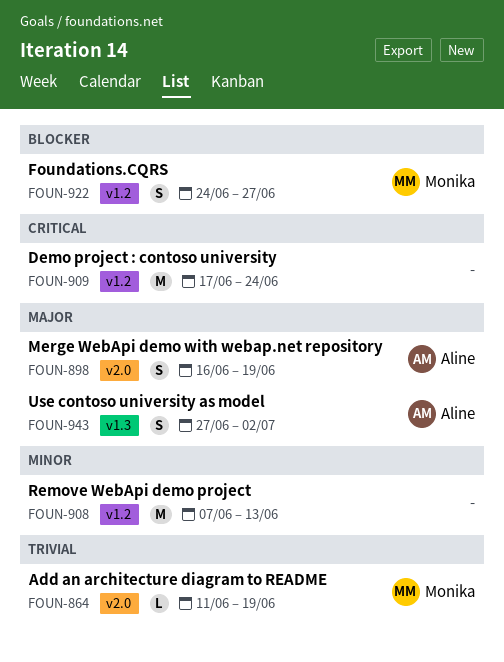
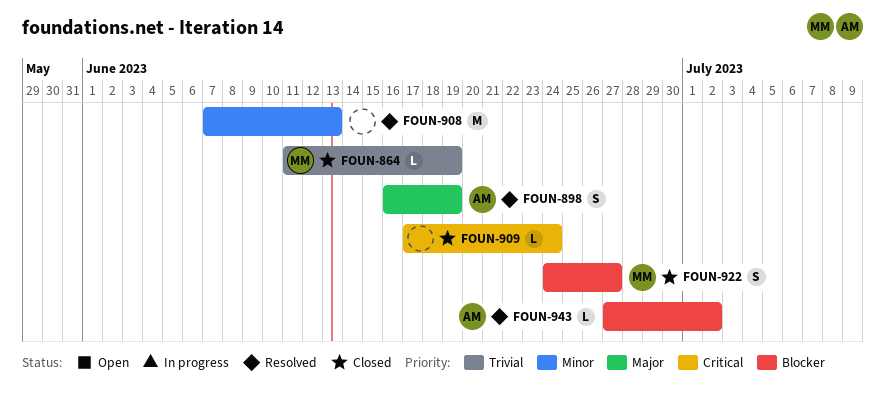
FOUN-909, estimate: M -> L
FOUN-943, priority: Major -> Blocker
FOUN-943, estimate: S -> L

